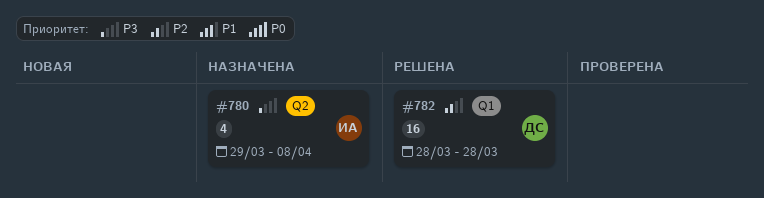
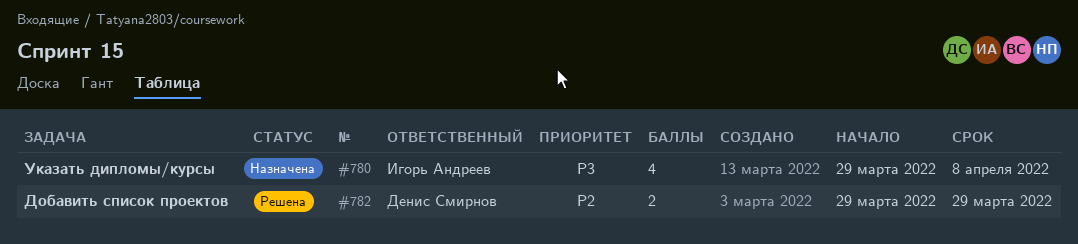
#782, estimate: 16 -> 2
#782, start: Mar 28 -> Mar 29
#782, due: Mar 28 -> Mar 29

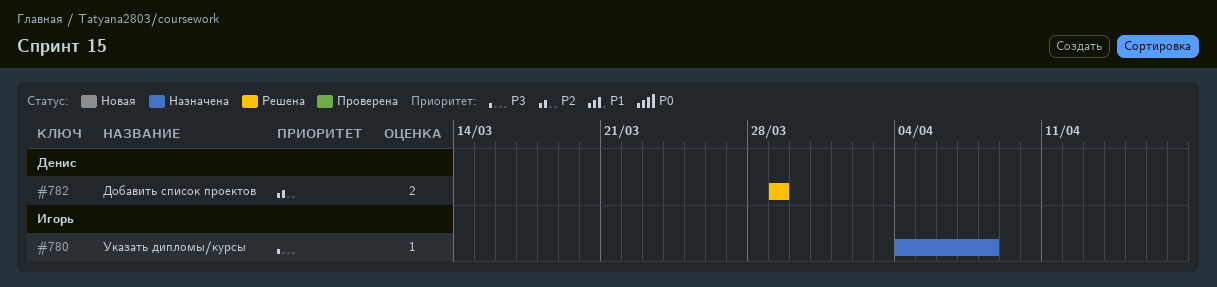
#780, estimate: 4 -> 1
#780, start: Mar 29 -> Apr 4

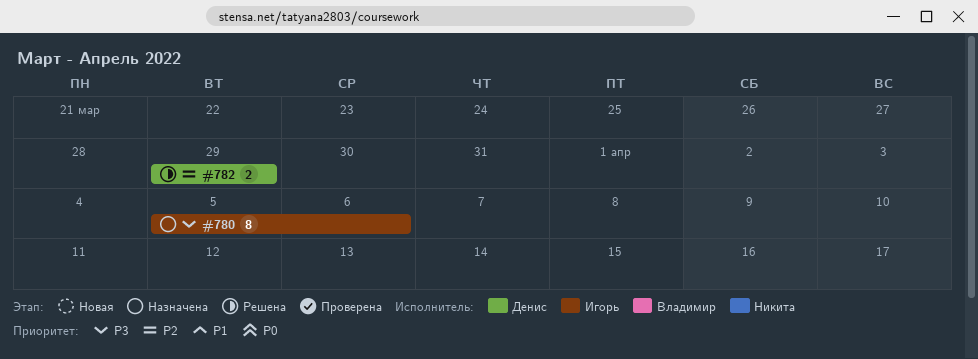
#780, estimate: 1 -> 8
#780, start: Apr 4 -> Apr 5
#780, due: Apr 8 -> Apr 6

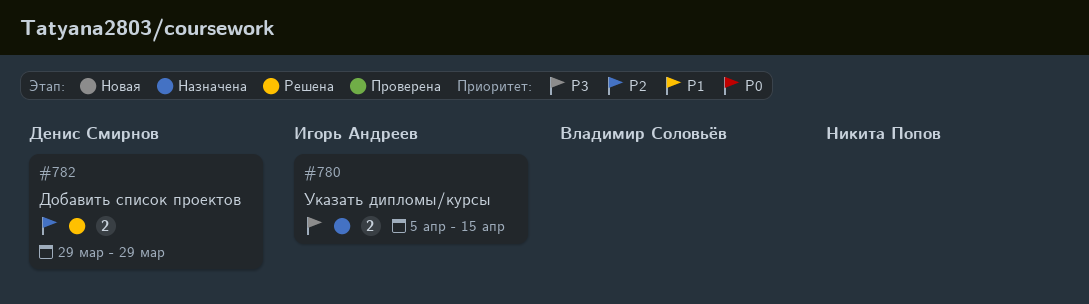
#780, estimate: 8 -> 2
#780, due: Apr 6 -> Apr 15

